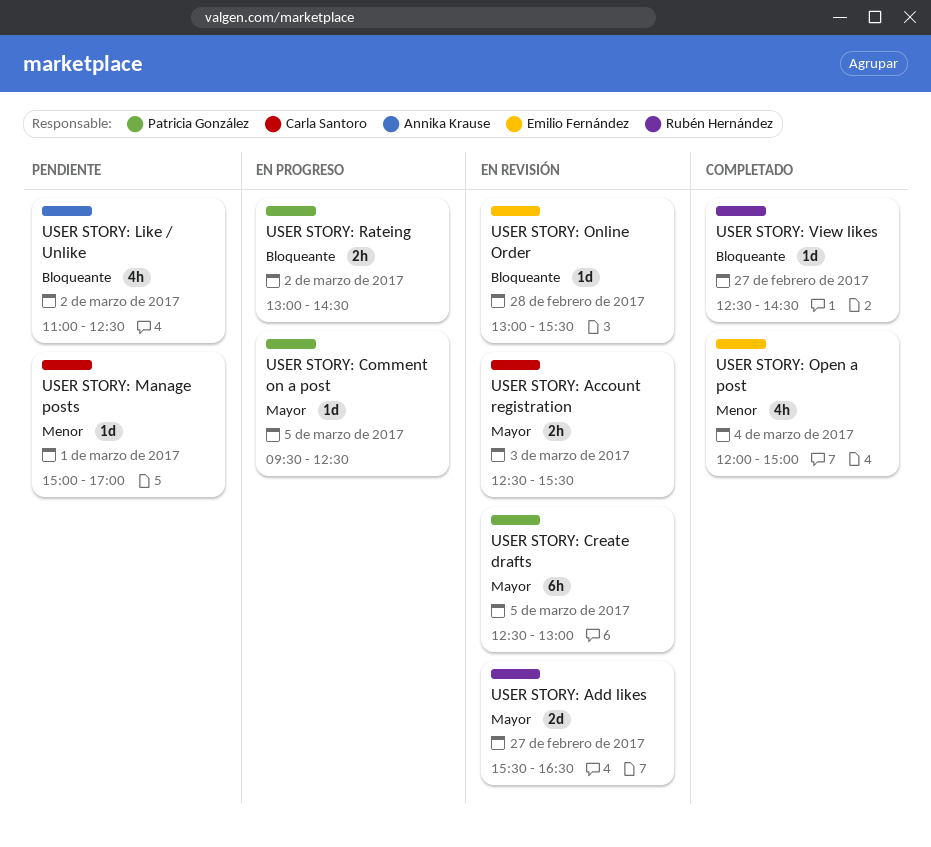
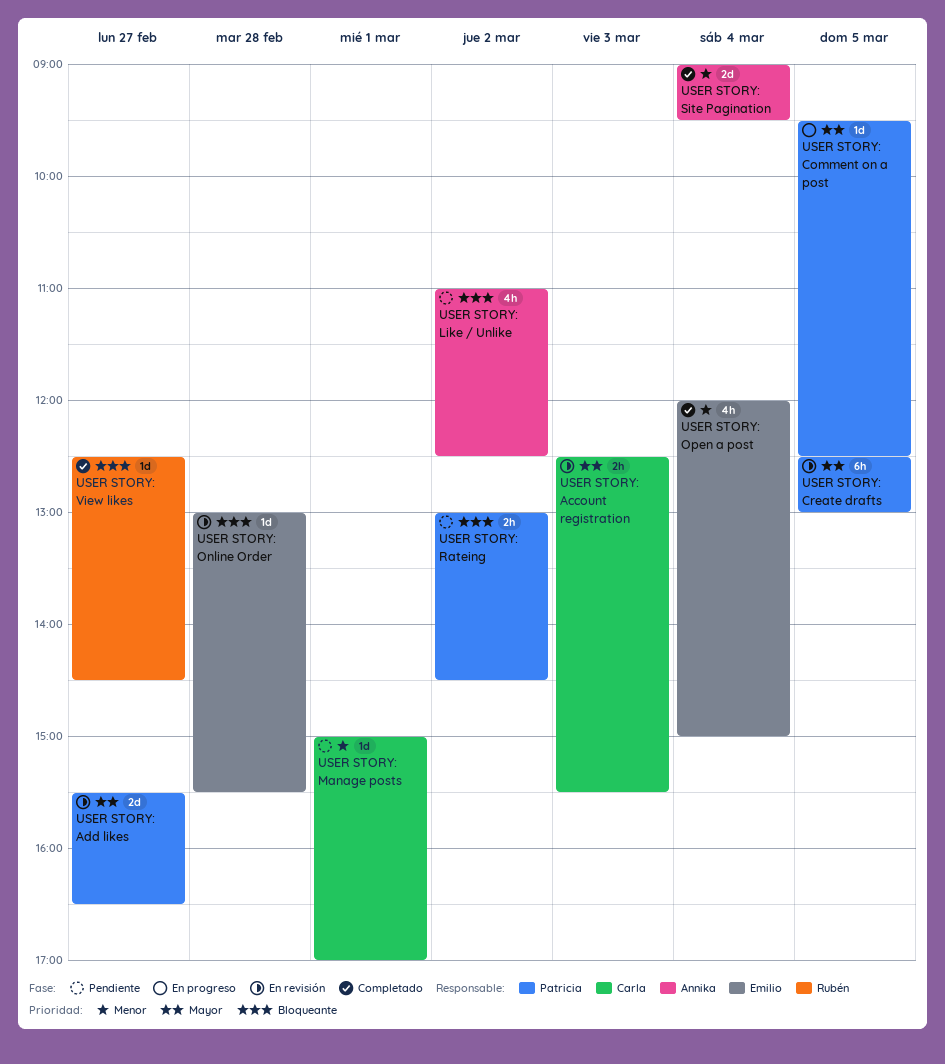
USER STORY: Add likes, owner: Rubén Hernández -> Patricia González
USER STORY: Rateing, status: En progreso -> Pendiente
USER STORY: Site Pagination: none -> present

